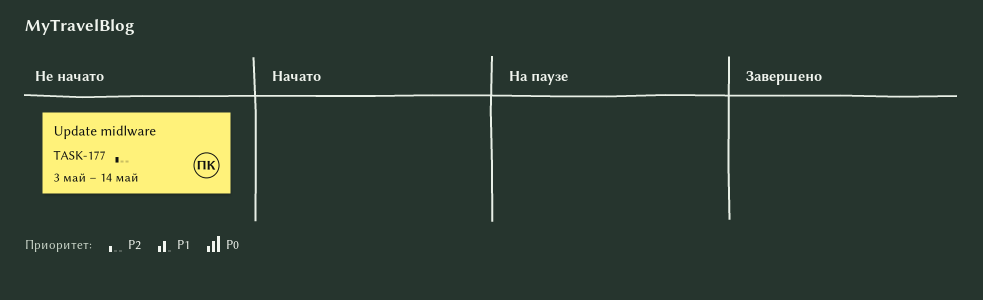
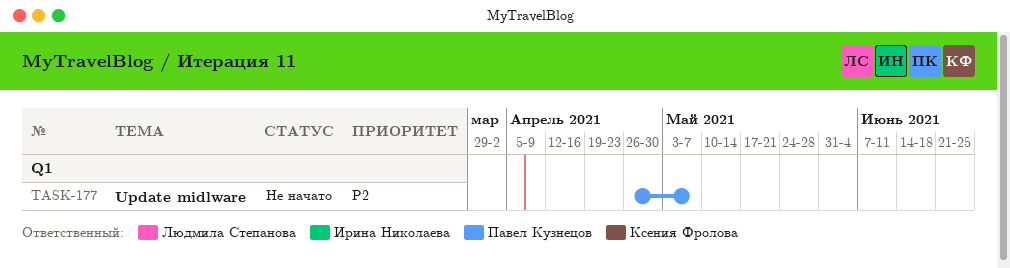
TASK-177, start: May 3 -> Apr 26
TASK-177, due: May 14 -> May 7

